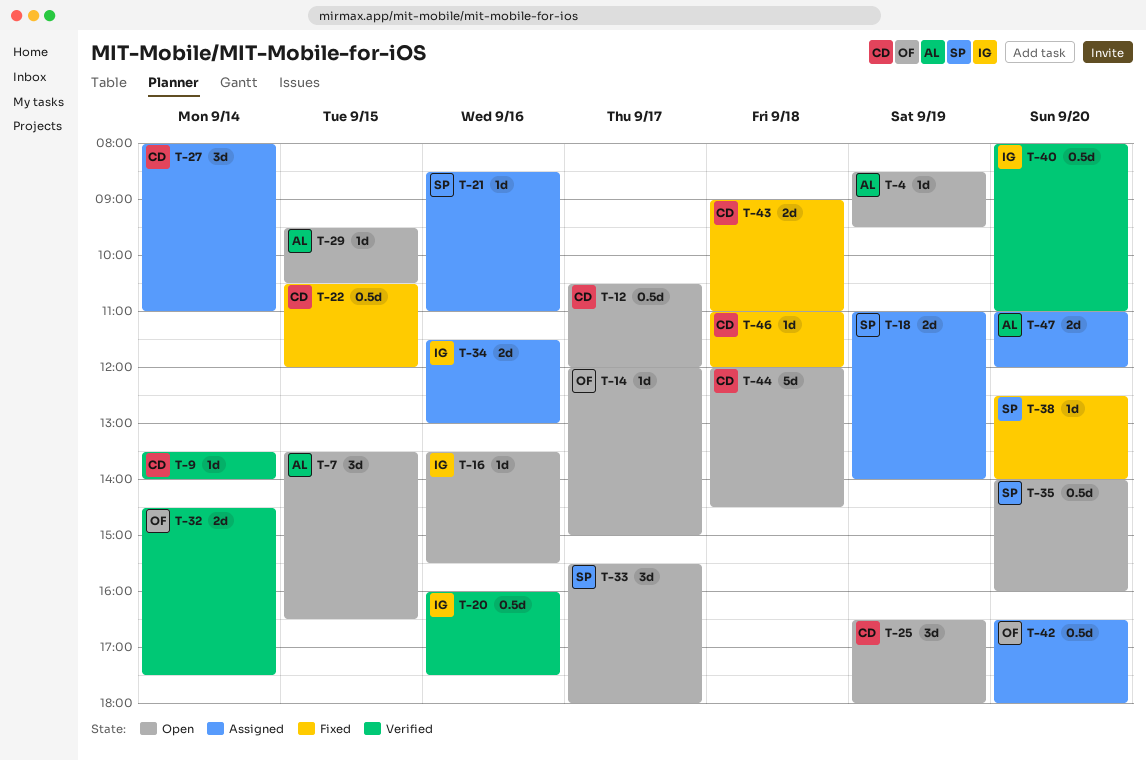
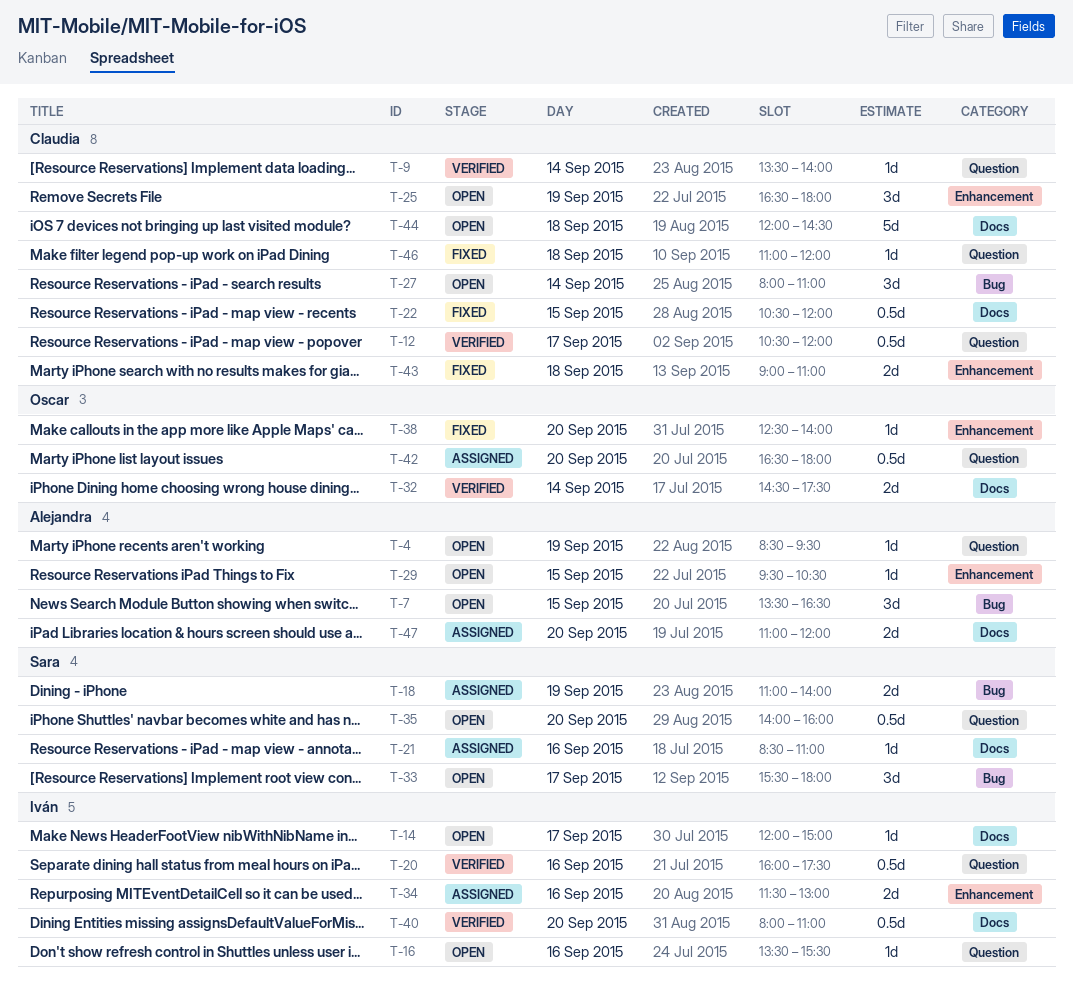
T-12, status: Open -> Verified
T-14, owner: Oscar -> Iván
T-27, status: Assigned -> Open
T-38, owner: Sara -> Oscar

